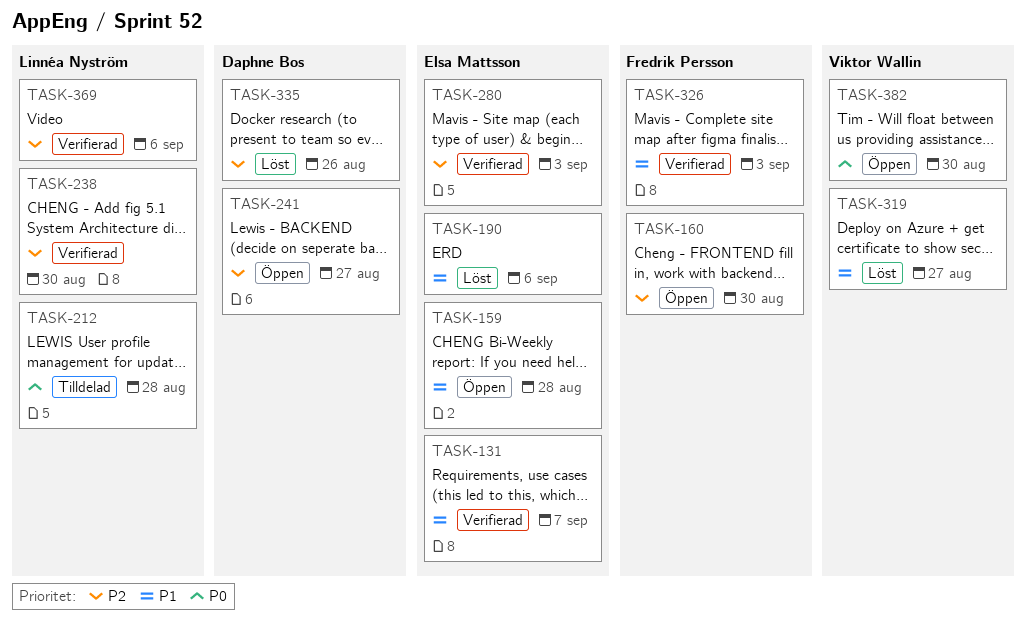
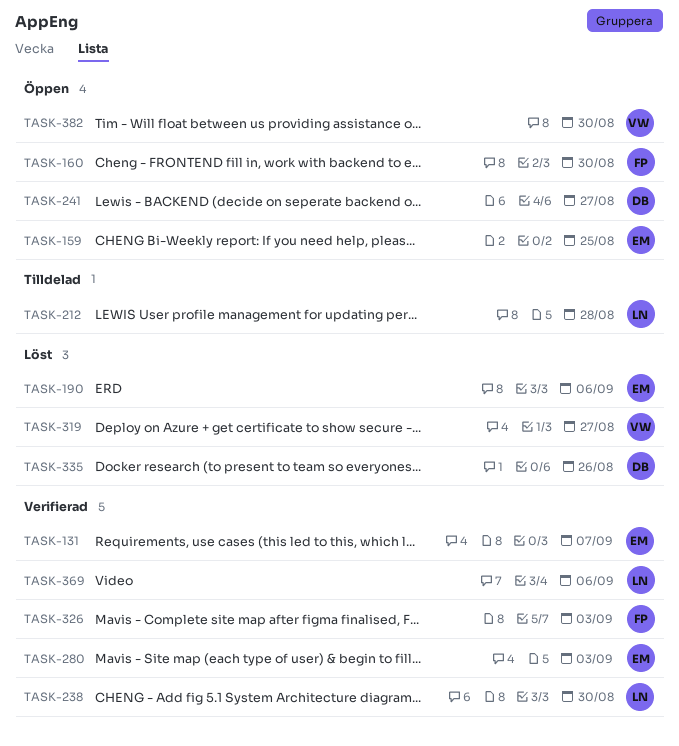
TASK-159, due: Aug 28 -> Aug 25

